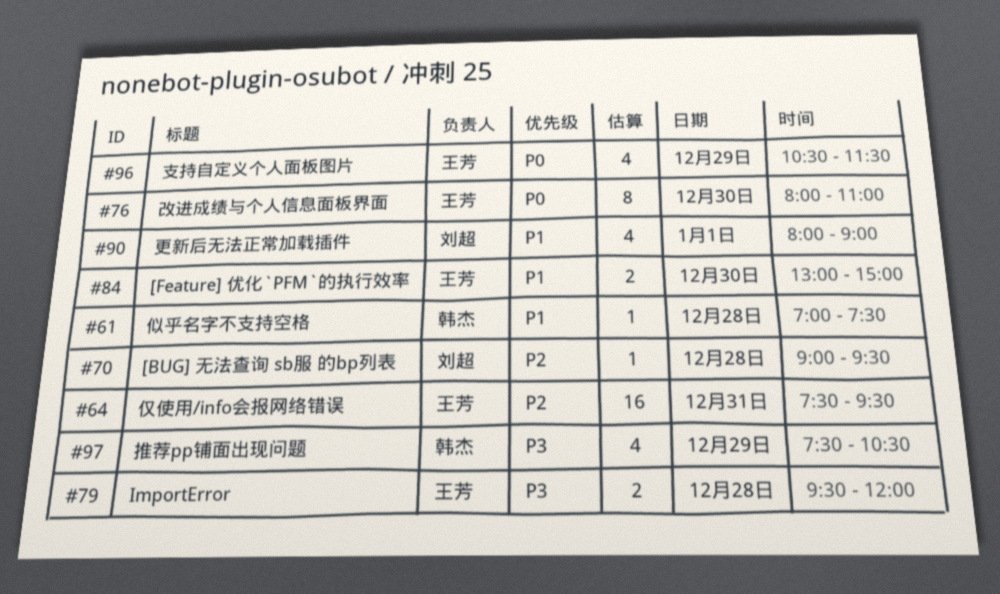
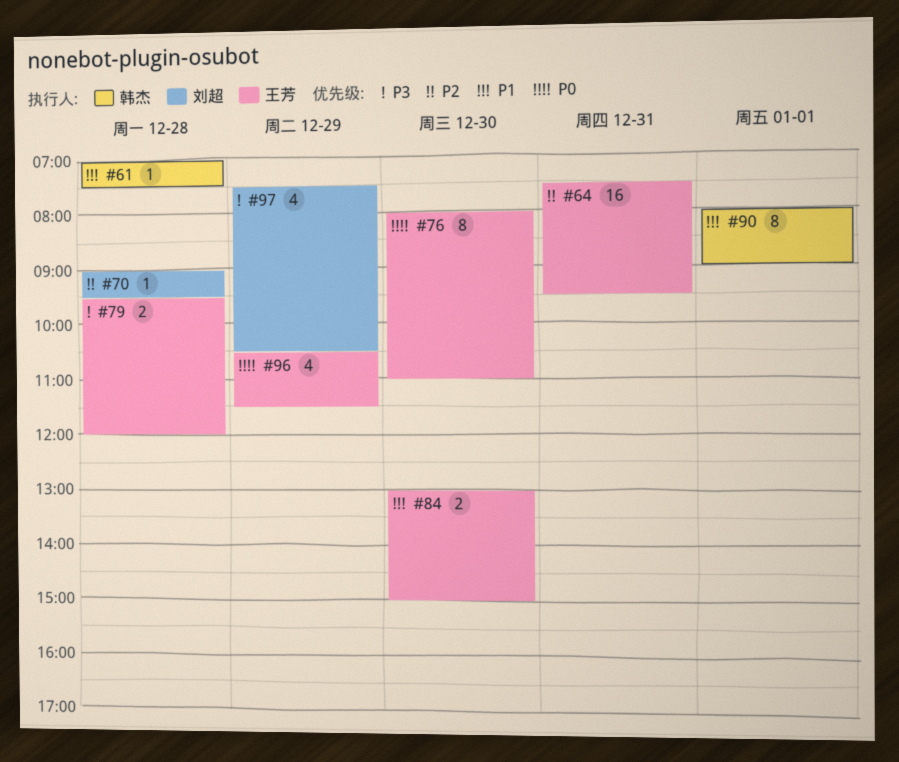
#90, owner: 刘超 -> 韩杰
#90, estimate: 4 -> 8
#97, owner: 韩杰 -> 刘超

